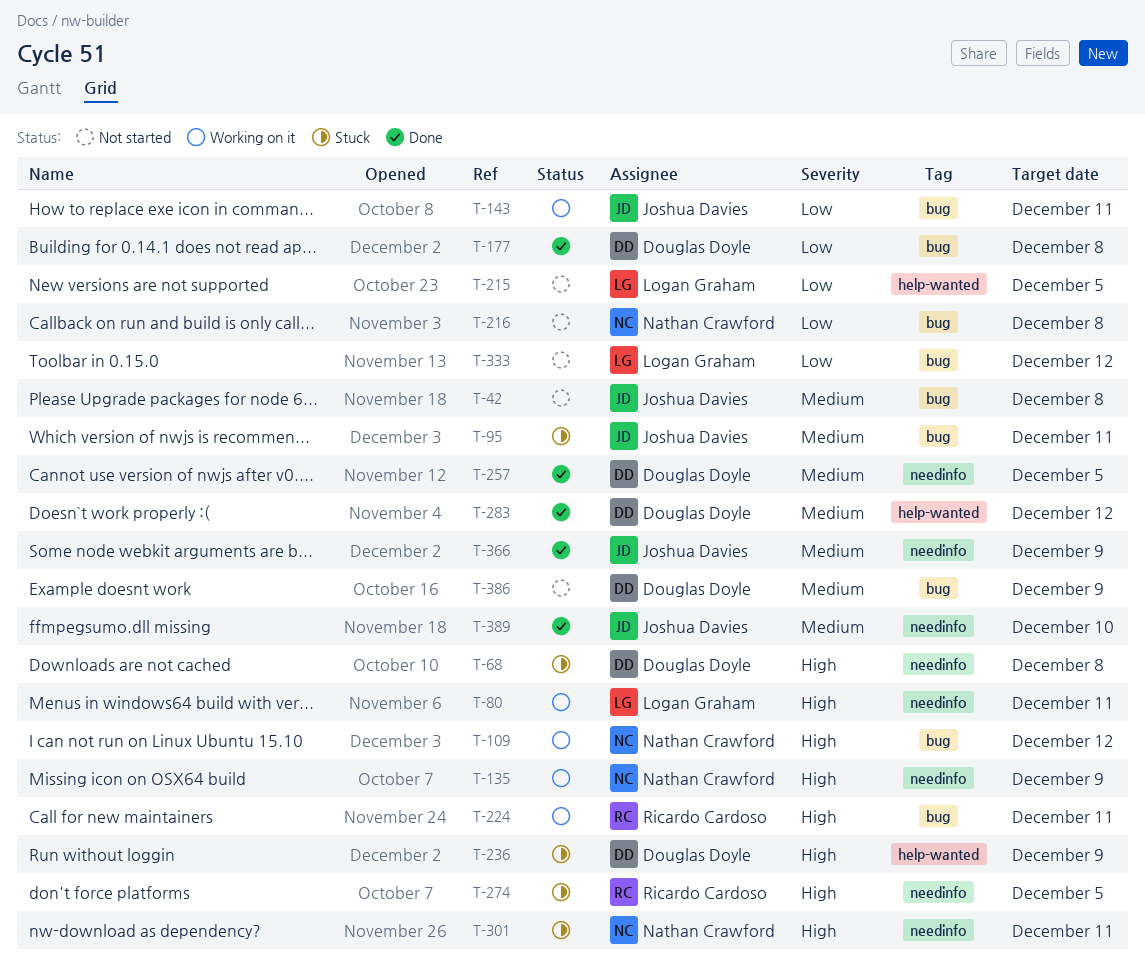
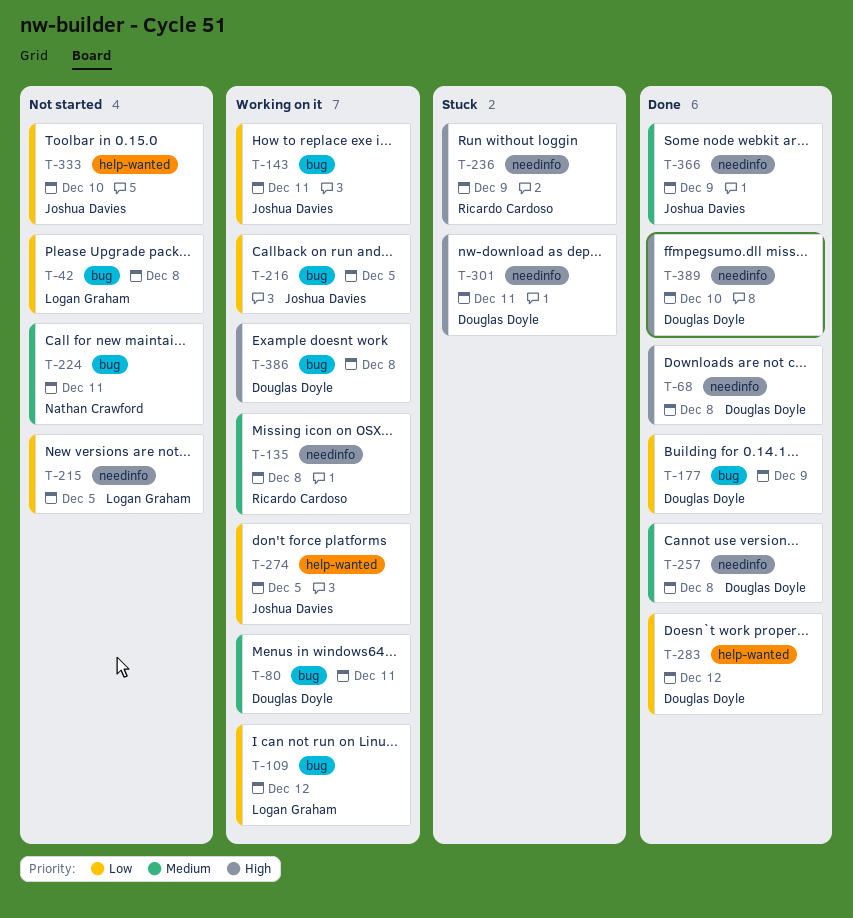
T-42, owner: Joshua Davies -> Logan Graham
T-42, priority: Medium -> Low
T-68, status: Stuck -> Done
T-80, owner: Logan Graham -> Douglas Doyle
T-80, priority: High -> Medium
T-80, label: needinfo -> bug
T-95: present -> none
T-109, owner: Nathan Crawford -> Logan Graham
T-109, priority: High -> Low
T-135, owner: Nathan Crawford -> Ricardo Cardoso
T-135, priority: High -> Medium
T-135, due: Dec 9 -> Dec 8
T-177, due: Dec 8 -> Dec 9
T-215, label: help-wanted -> needinfo
T-216, status: Not started -> Working on it
T-216, owner: Nathan Crawford -> Joshua Davies
T-216, due: Dec 8 -> Dec 5
T-224, status: Working on it -> Not started
T-224, owner: Ricardo Cardoso -> Nathan Crawford
T-224, priority: High -> Medium
T-236, owner: Douglas Doyle -> Ricardo Cardoso
T-236, label: help-wanted -> needinfo
T-257, due: Dec 5 -> Dec 8
T-274, status: Stuck -> Working on it
T-274, owner: Ricardo Cardoso -> Joshua Davies
T-274, priority: High -> Low
T-274, label: needinfo -> help-wanted
T-283, priority: Medium -> Low
T-301, owner: Nathan Crawford -> Douglas Doyle
T-333, owner: Logan Graham -> Joshua Davies
T-333, label: bug -> help-wanted
T-333, due: Dec 12 -> Dec 10
T-386, status: Not started -> Working on it
T-386, priority: Medium -> High
T-386, due: Dec 9 -> Dec 8
T-389, owner: Joshua Davies -> Douglas Doyle
T-389, priority: Medium -> High

